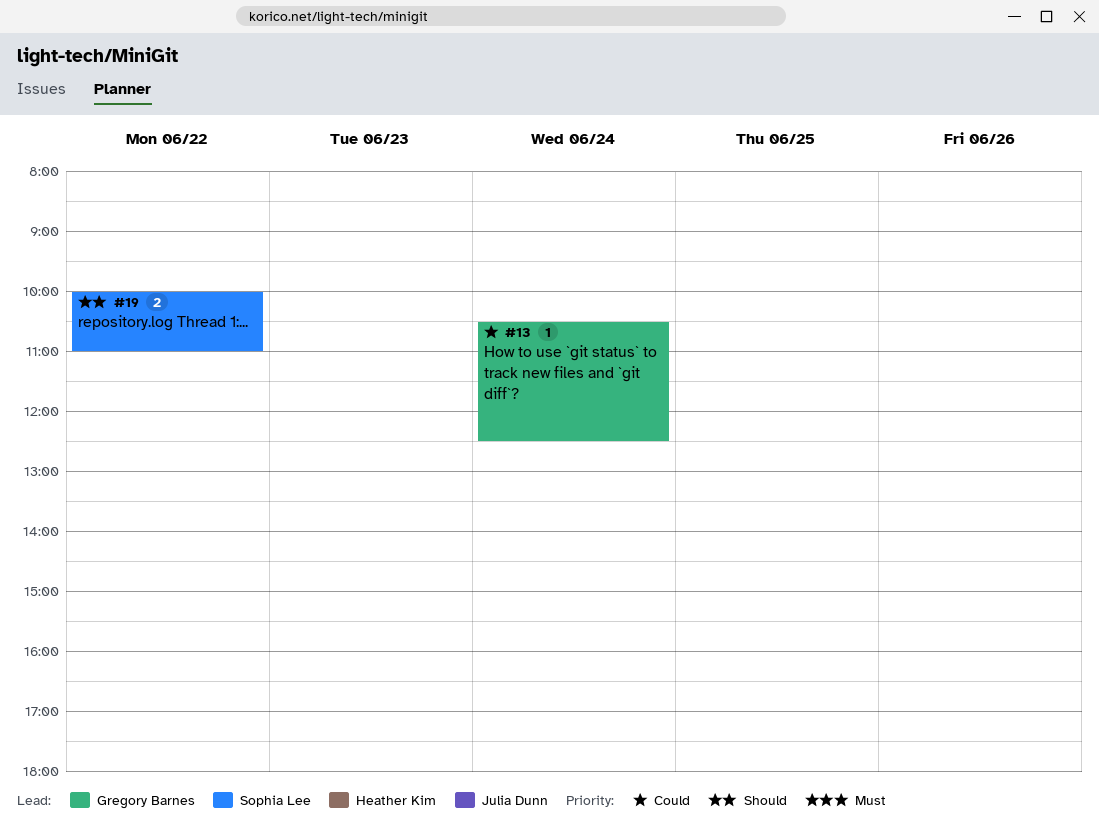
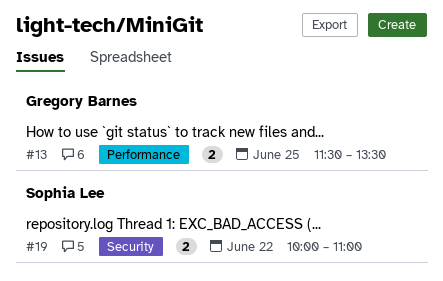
#13, estimate: 1 -> 2
#13, day: Jun 24 -> Jun 25
#13, begins: 10:30 -> 11:30
#13, ends: 12:30 -> 13:30

